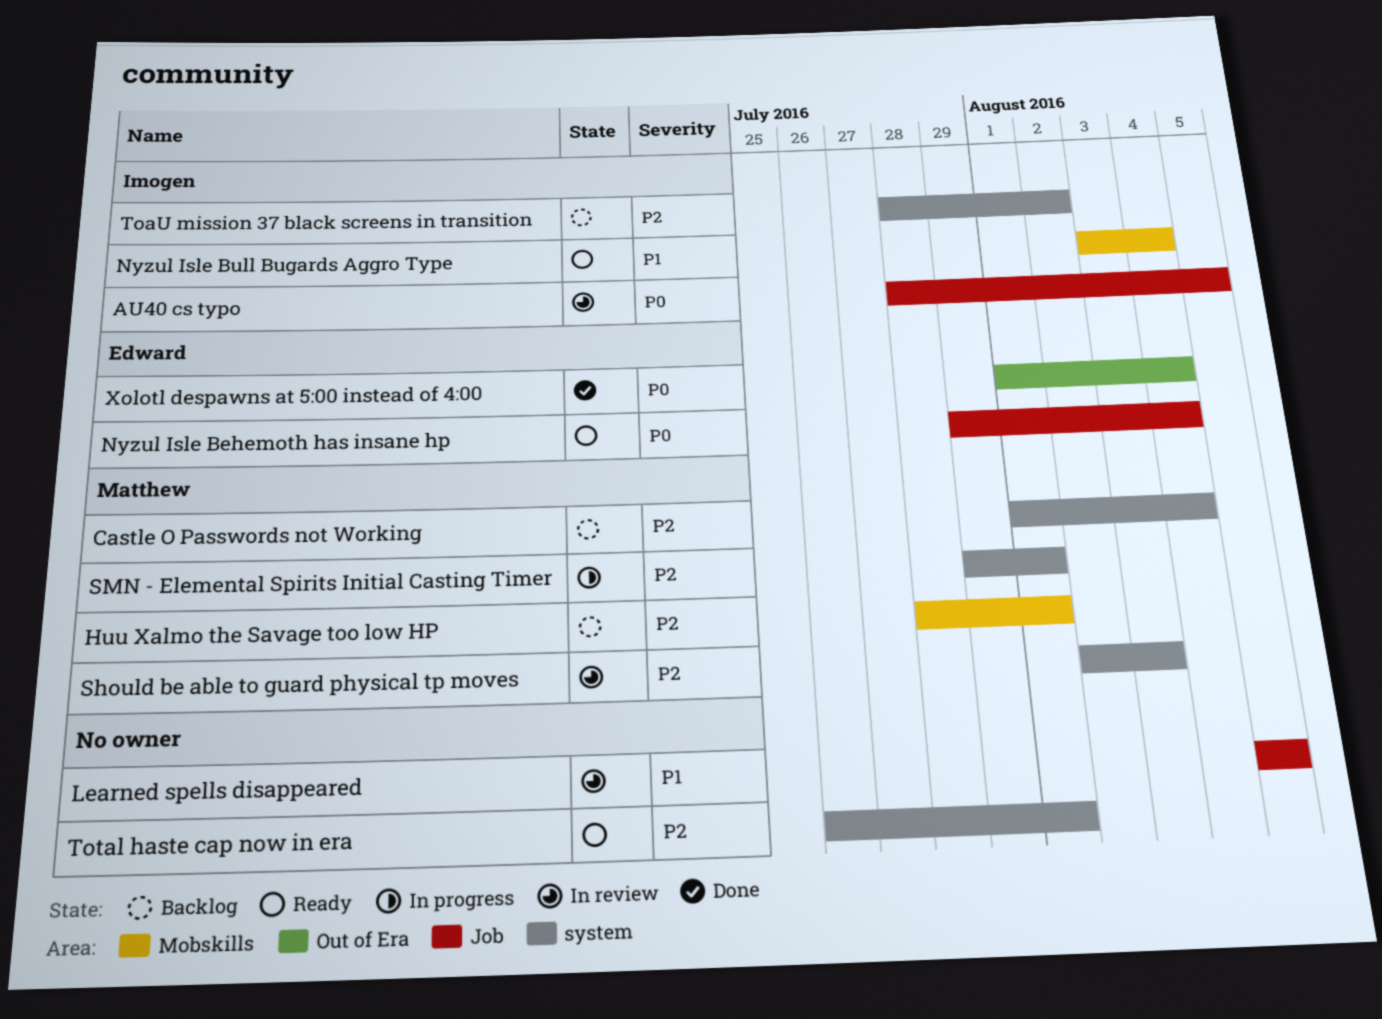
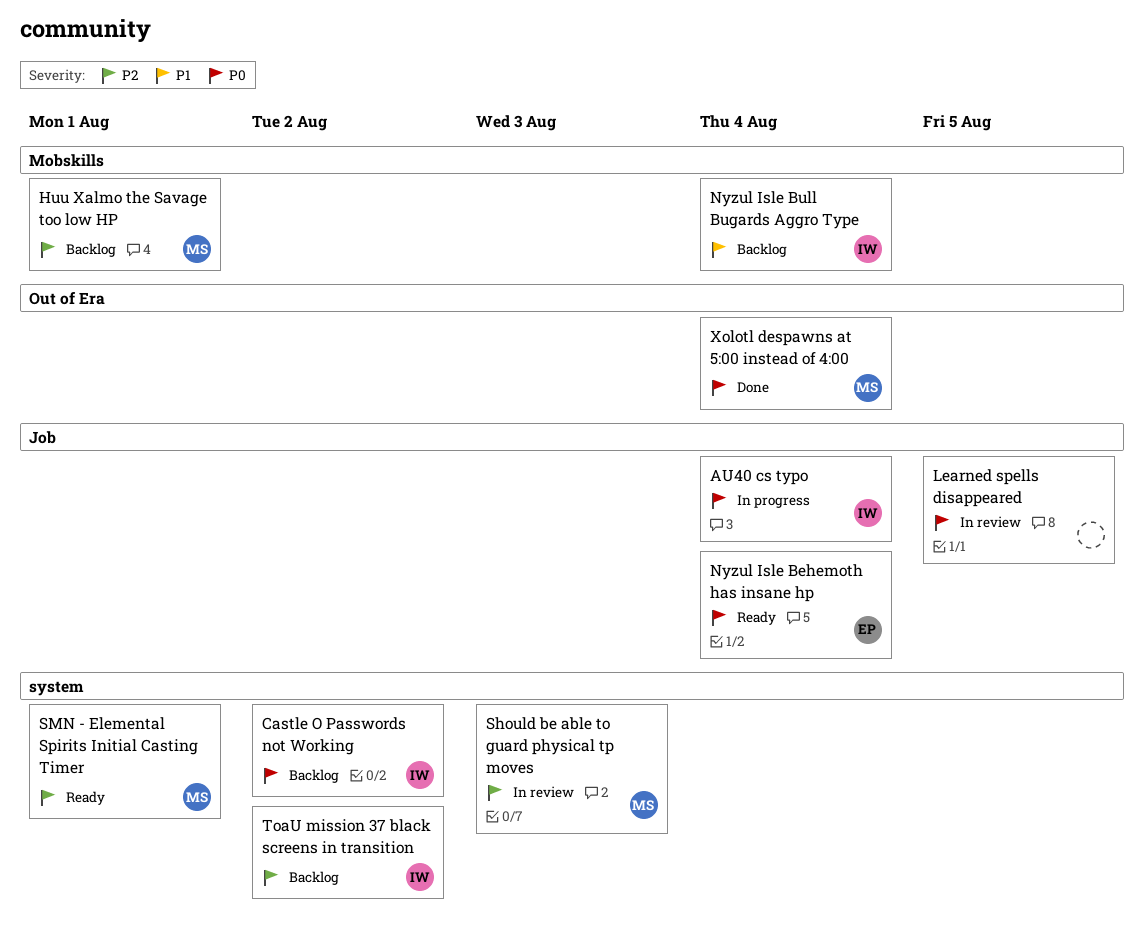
AU40 cs typo, status: In review -> In progress
AU40 cs typo, due: Aug 5 -> Aug 4
Castle O Passwords not Working, owner: Matthew -> Imogen
Castle O Passwords not Working, priority: P2 -> P0
Castle O Passwords not Working, due: Aug 4 -> Aug 2
Learned spells disappeared, priority: P1 -> P0
Nyzul Isle Bull Bugards Aggro Type, status: Ready -> Backlog
SMN - Elemental Spirits Initial Casting Timer, status: In progress -> Ready
Total haste cap now in era: present -> none
Xolotl despawns at 5:00 instead of 4:00, owner: Edward -> Matthew

